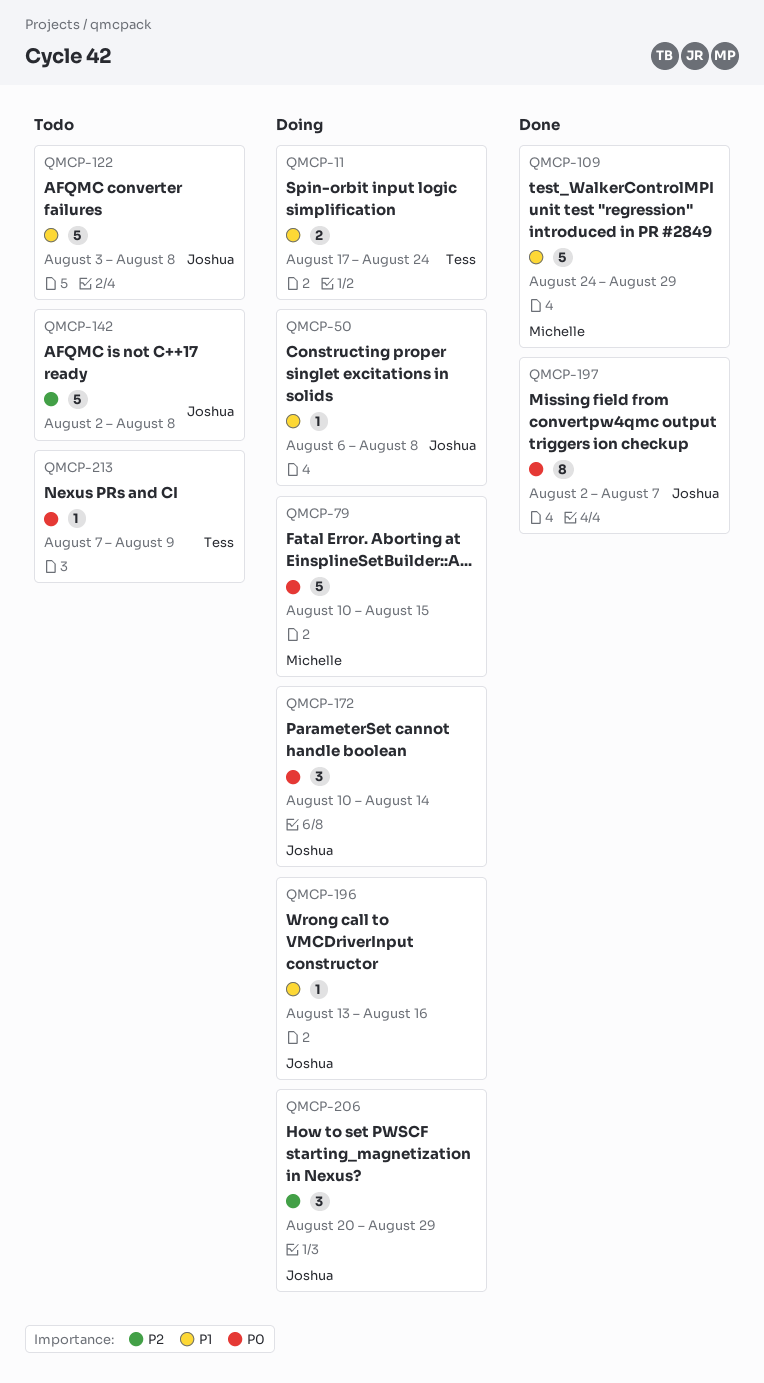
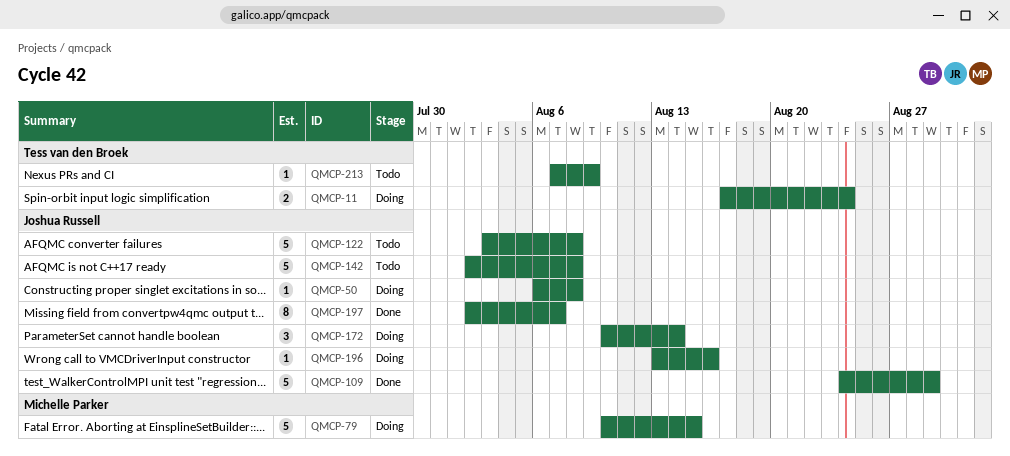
QMCP-109, owner: Michelle Parker -> Joshua Russell
QMCP-206: present -> none

